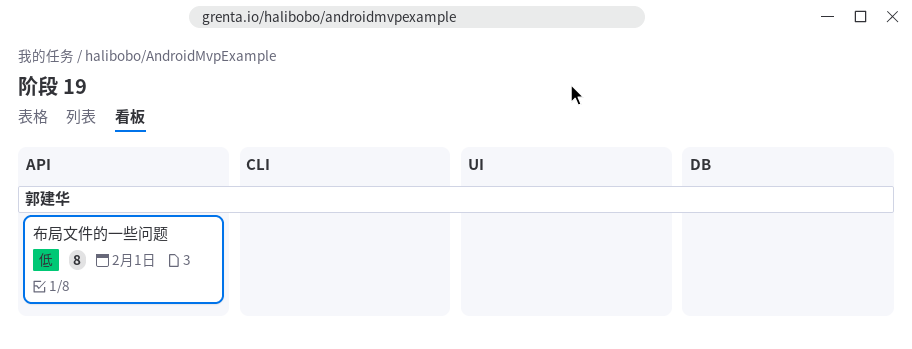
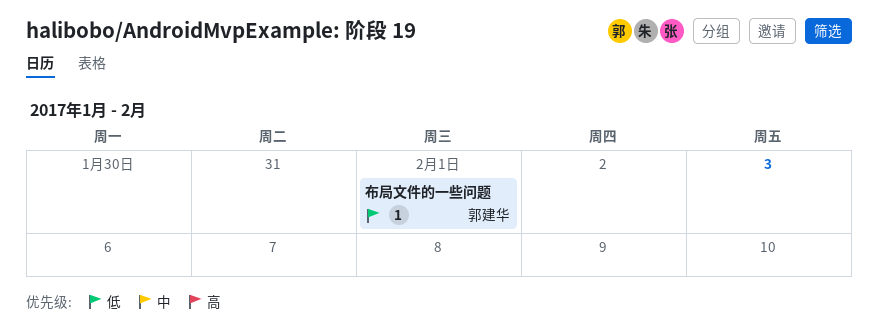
布局文件的一些问题, estimate: 8 -> 1

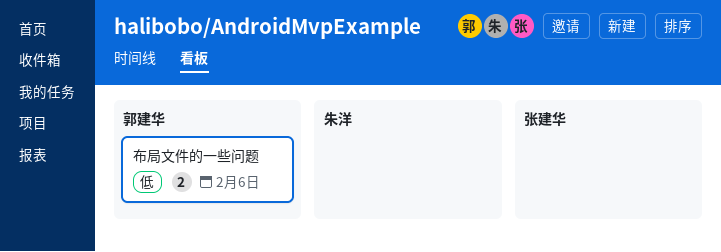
布局文件的一些问题, estimate: 1 -> 2
布局文件的一些问题, due: Feb 1 -> Feb 6

